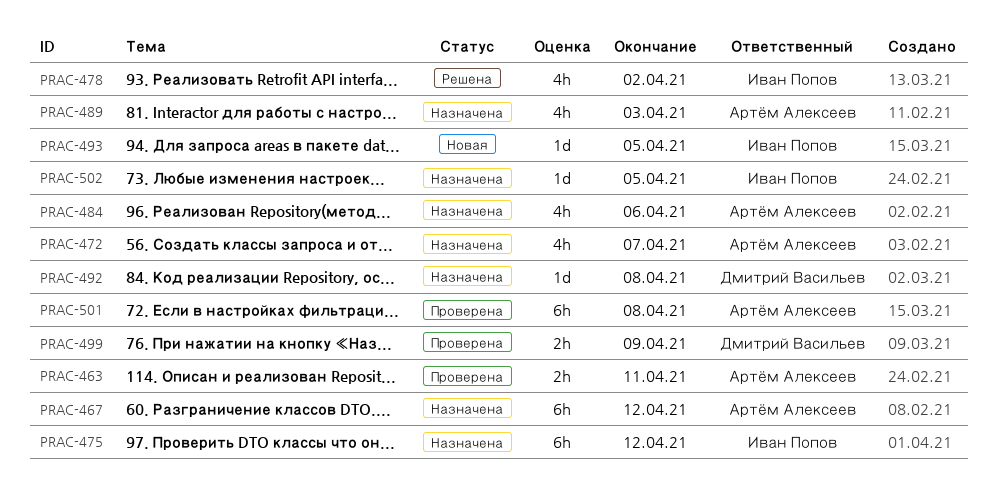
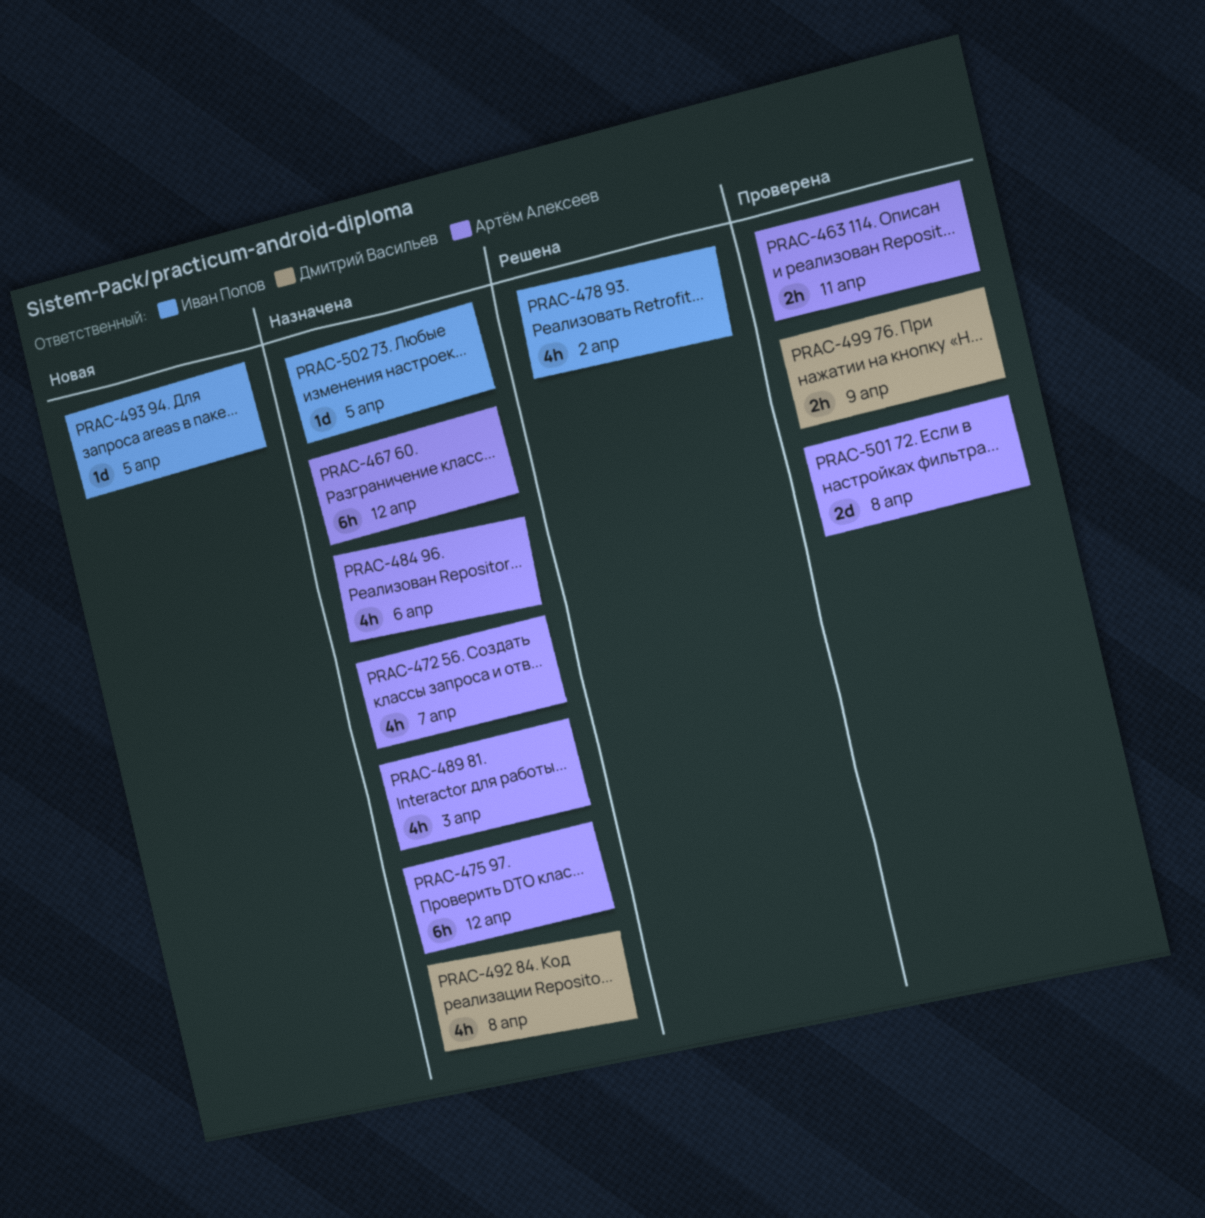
PRAC-475, owner: Иван Попов -> Артём Алексеев
PRAC-492, estimate: 1d -> 4h
PRAC-501, estimate: 6h -> 2d

